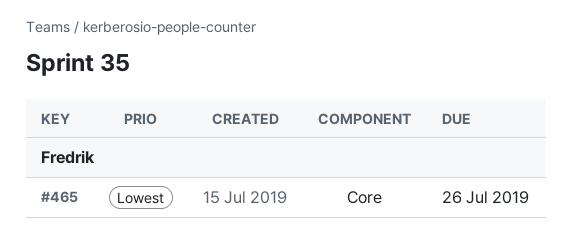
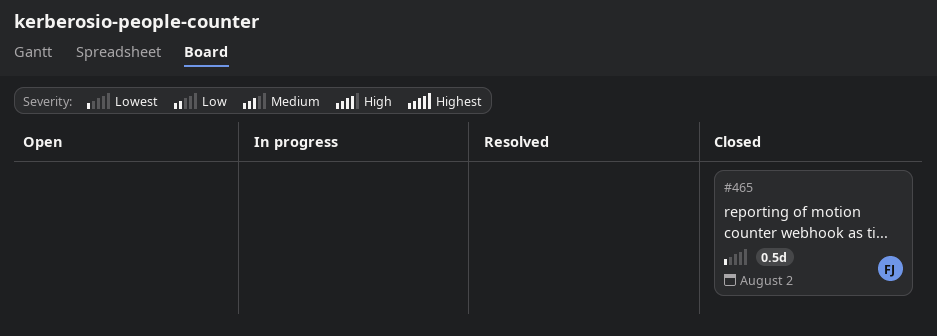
#465, due: Jul 26 -> Aug 2

